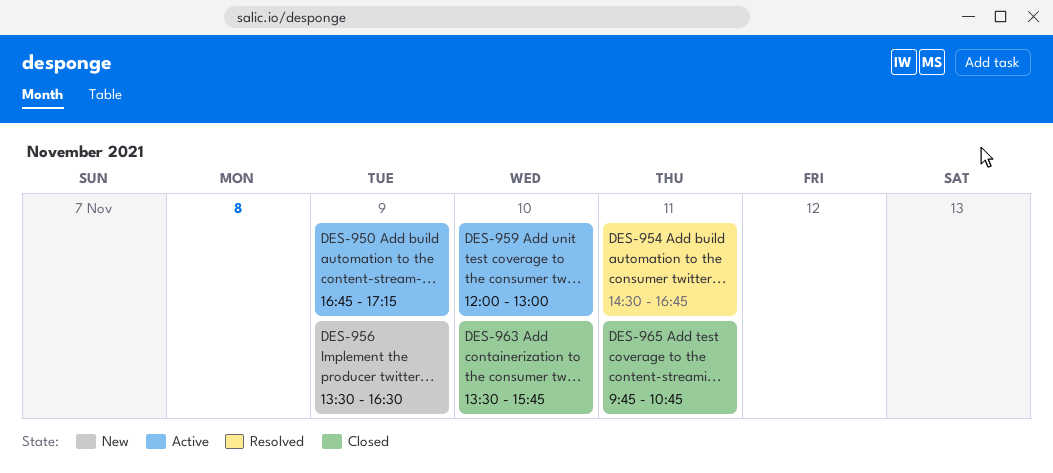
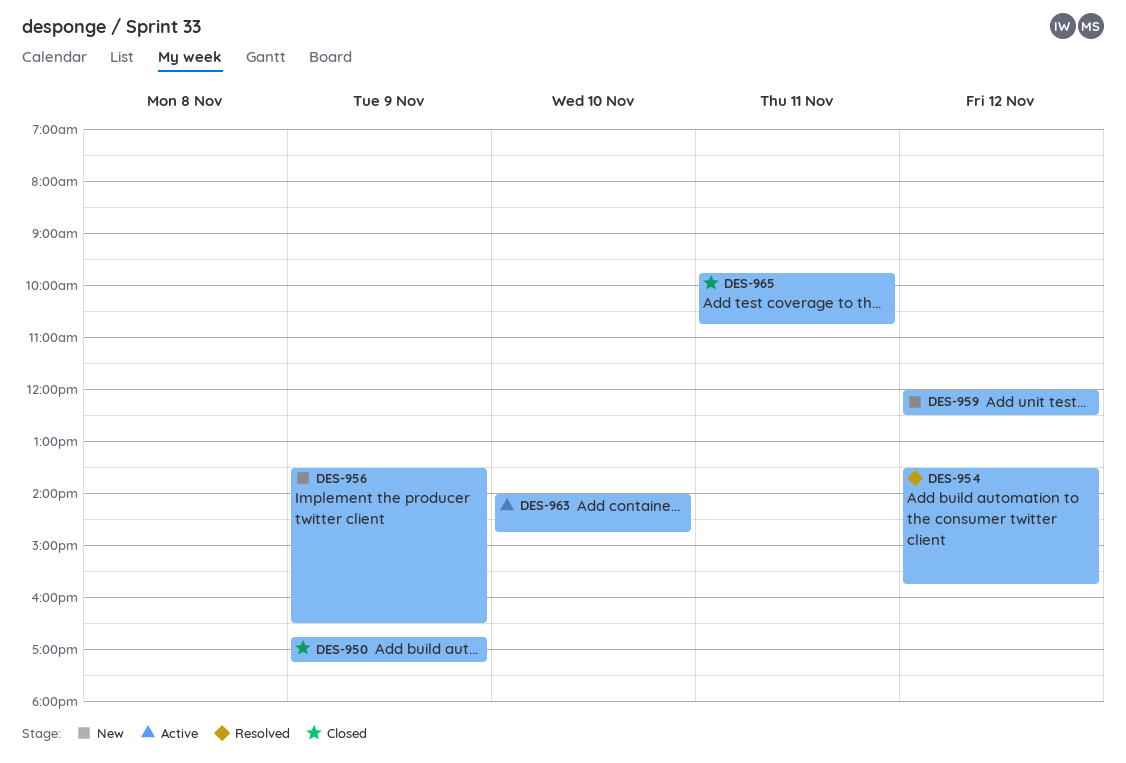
DES-950, status: Active -> Closed
DES-954, day: Nov 11 -> Nov 12
DES-954, begins: 14:30 -> 13:30
DES-954, ends: 16:45 -> 15:45
DES-959, status: Active -> New
DES-959, day: Nov 10 -> Nov 12
DES-959, ends: 13:00 -> 12:30
DES-963, status: Closed -> Active
DES-963, begins: 13:30 -> 14:00
DES-963, ends: 15:45 -> 14:45

